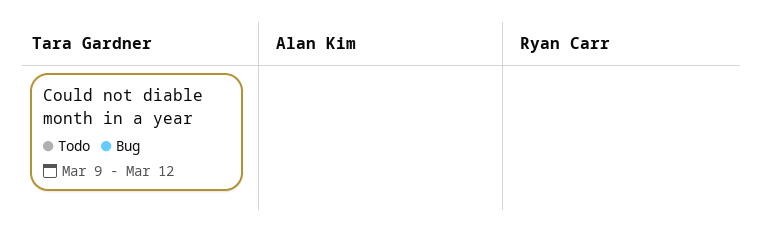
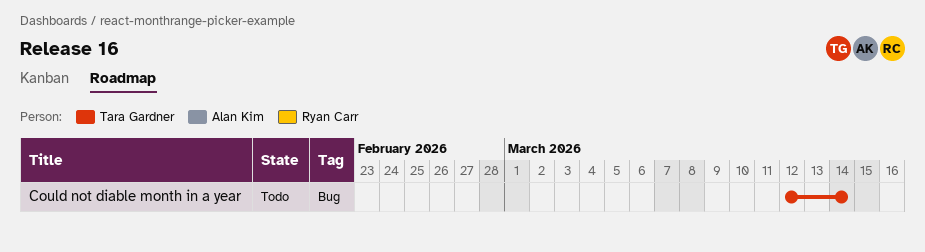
Could not diable month in a year, start: Mar 9 -> Mar 12
Could not diable month in a year, due: Mar 12 -> Mar 14

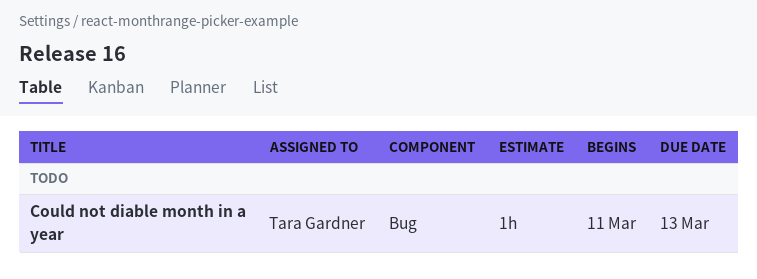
Could not diable month in a year, start: Mar 12 -> Mar 11
Could not diable month in a year, due: Mar 14 -> Mar 13

